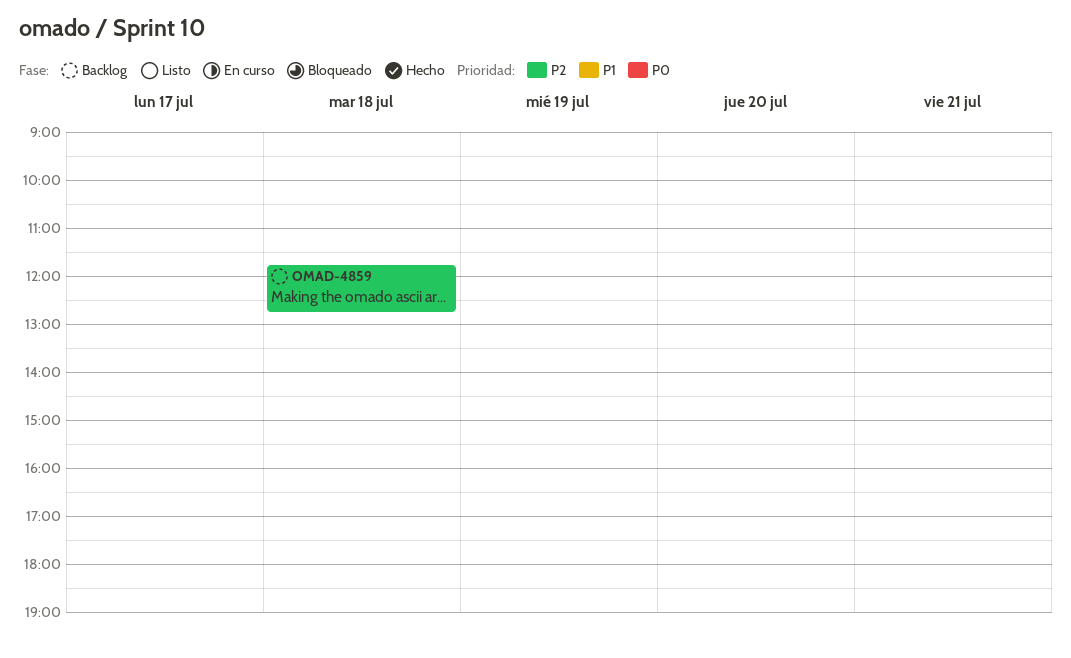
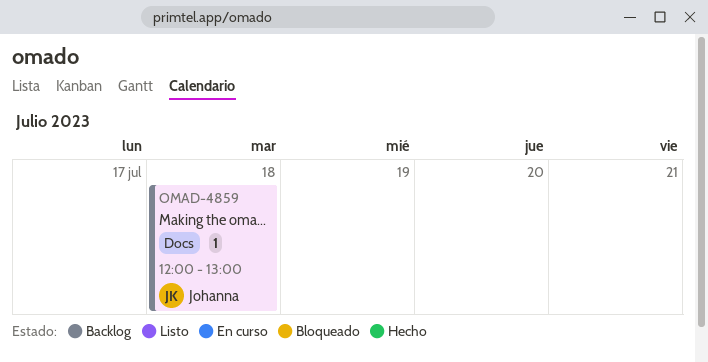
OMAD-4859, begins: 11:45 -> 12:00
OMAD-4859, ends: 12:45 -> 13:00

